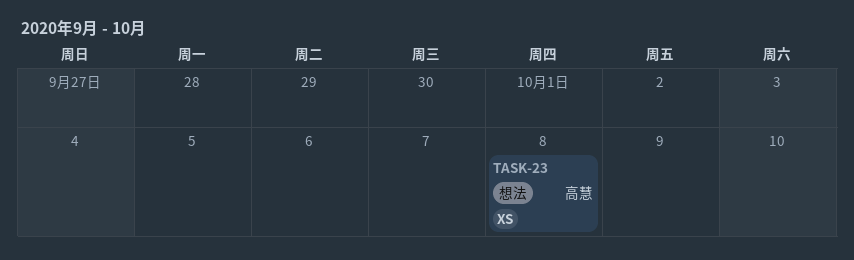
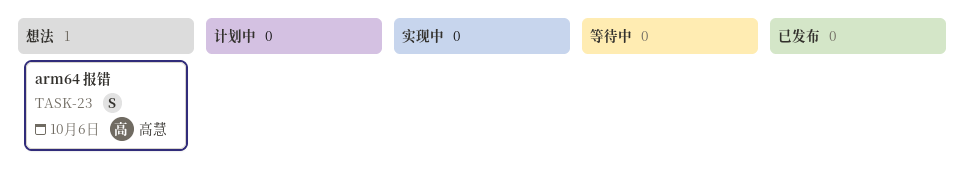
TASK-23, estimate: XS -> S
TASK-23, due: Oct 8 -> Oct 6

